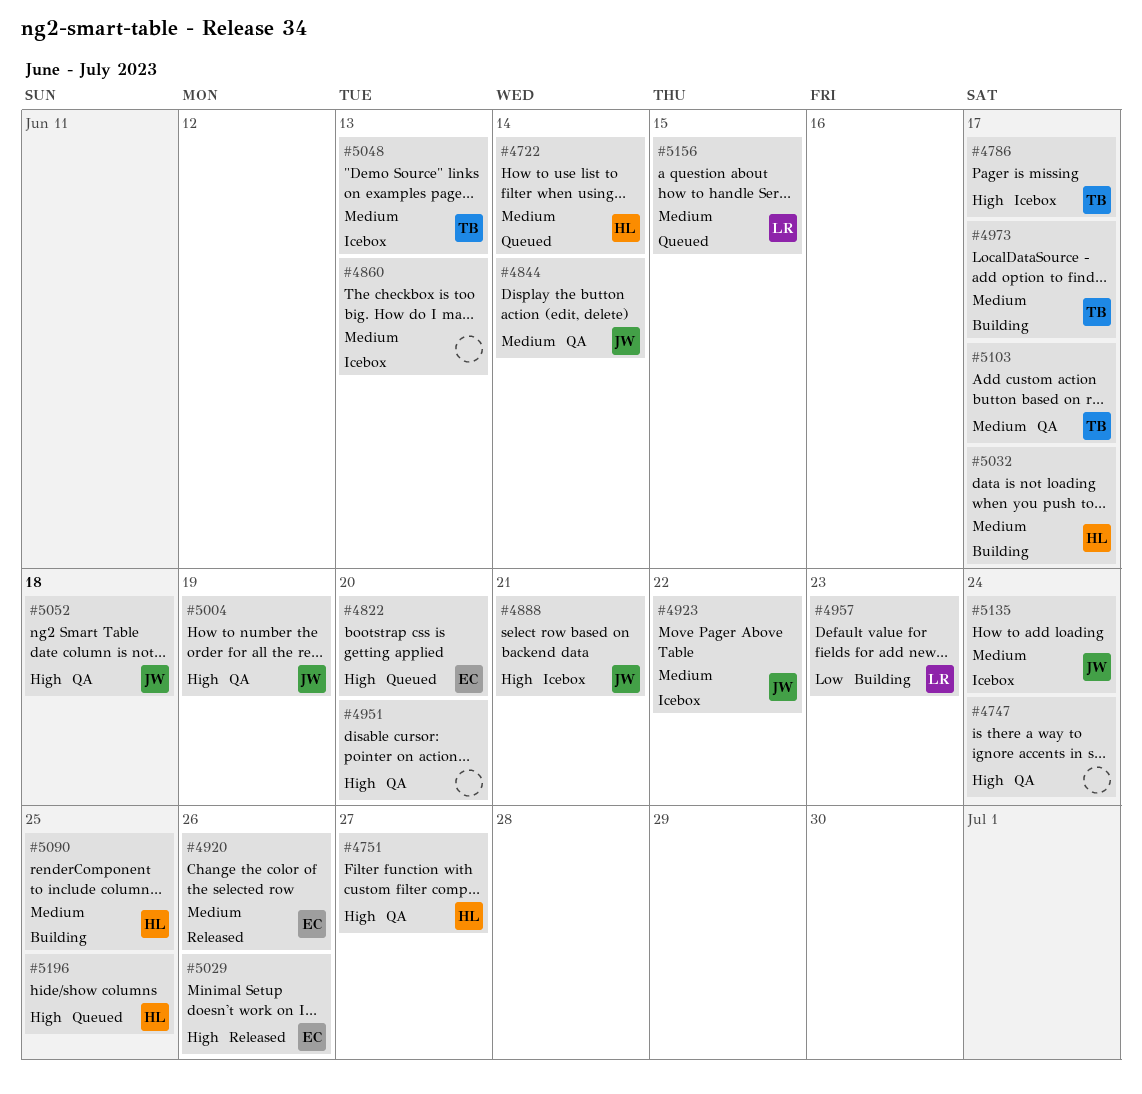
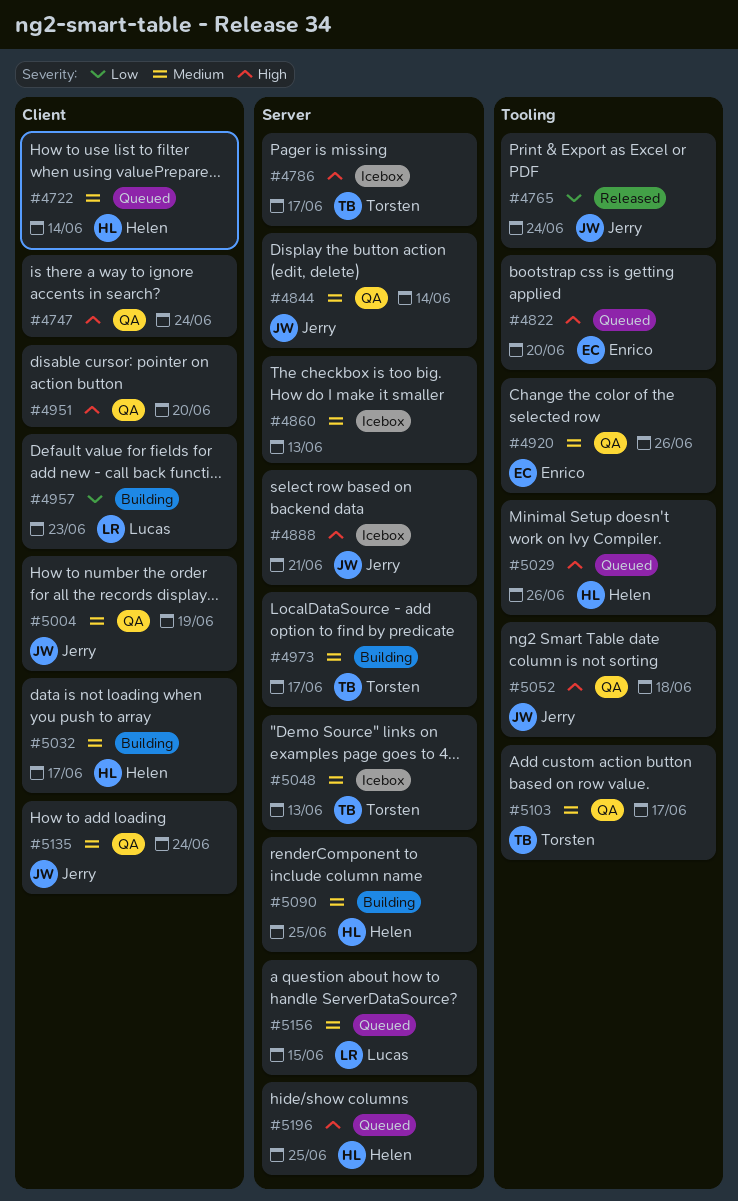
#4751: present -> none
#4765: none -> present
#4920, status: Released -> QA
#4923: present -> none
#5004, priority: High -> Medium
#5029, status: Released -> Queued
#5029, owner: Enrico -> Helen
#5135, status: Icebox -> QA

